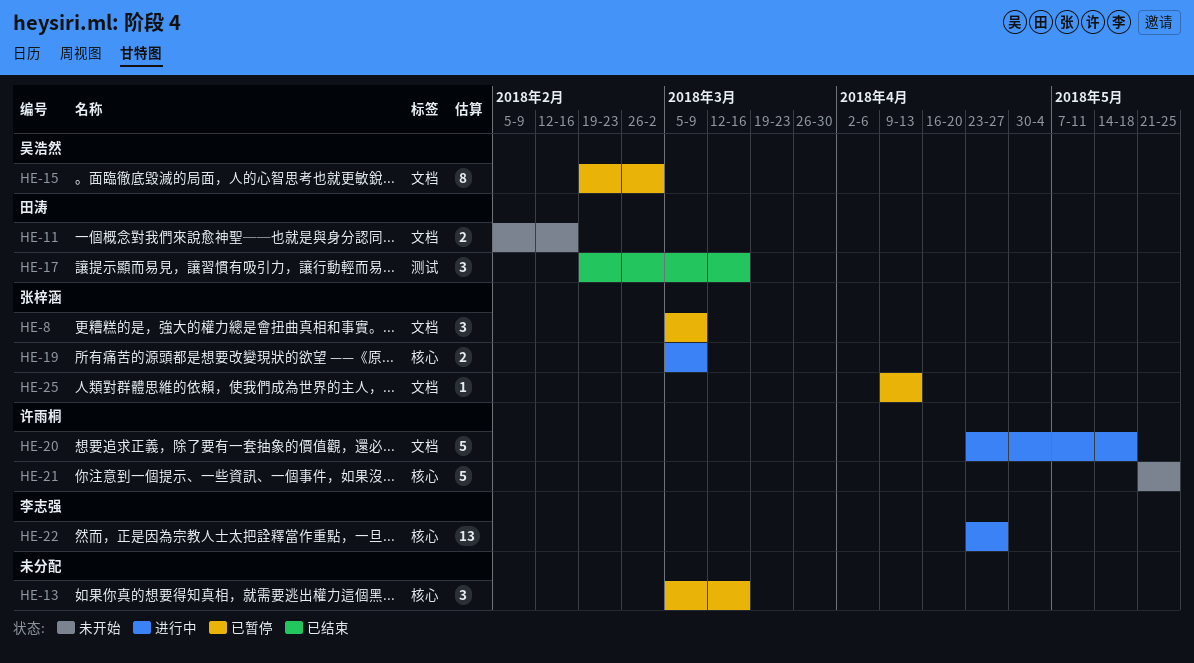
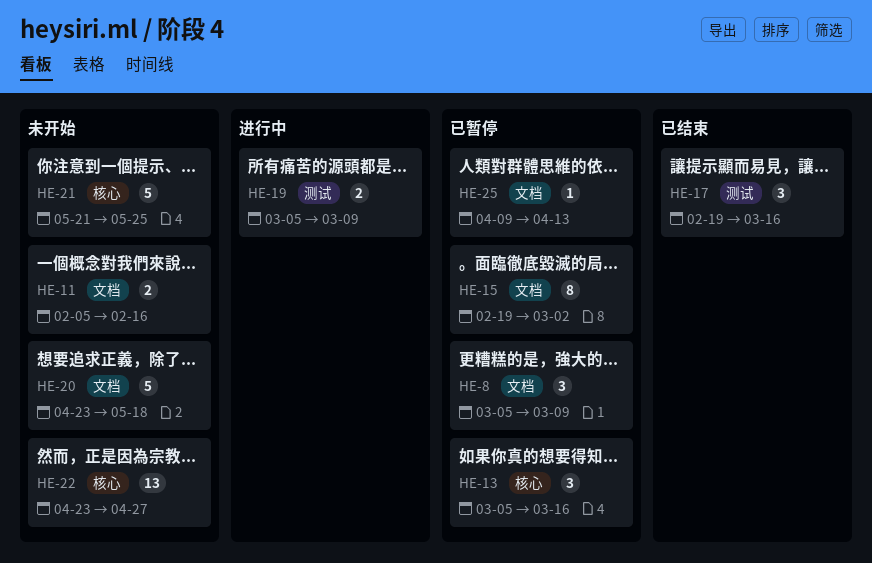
HE-19, label: 核心 -> 测试
HE-20, status: 进行中 -> 未开始
HE-22, status: 进行中 -> 未开始

